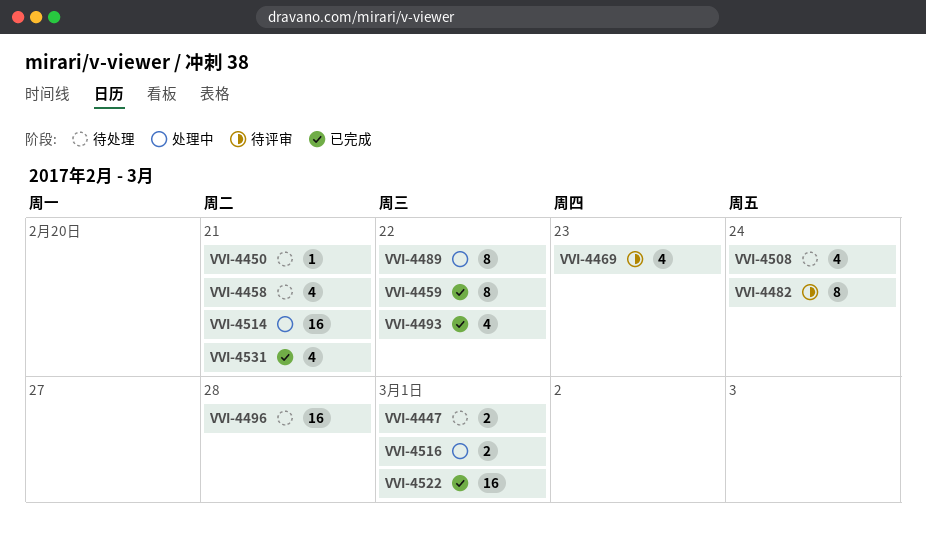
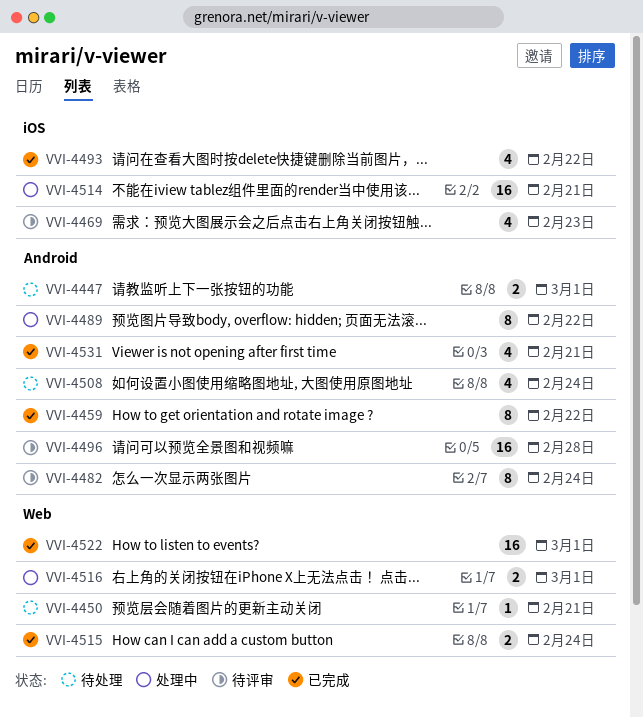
VVI-4458: present -> none
VVI-4496, status: 待处理 -> 待评审
VVI-4515: none -> present

